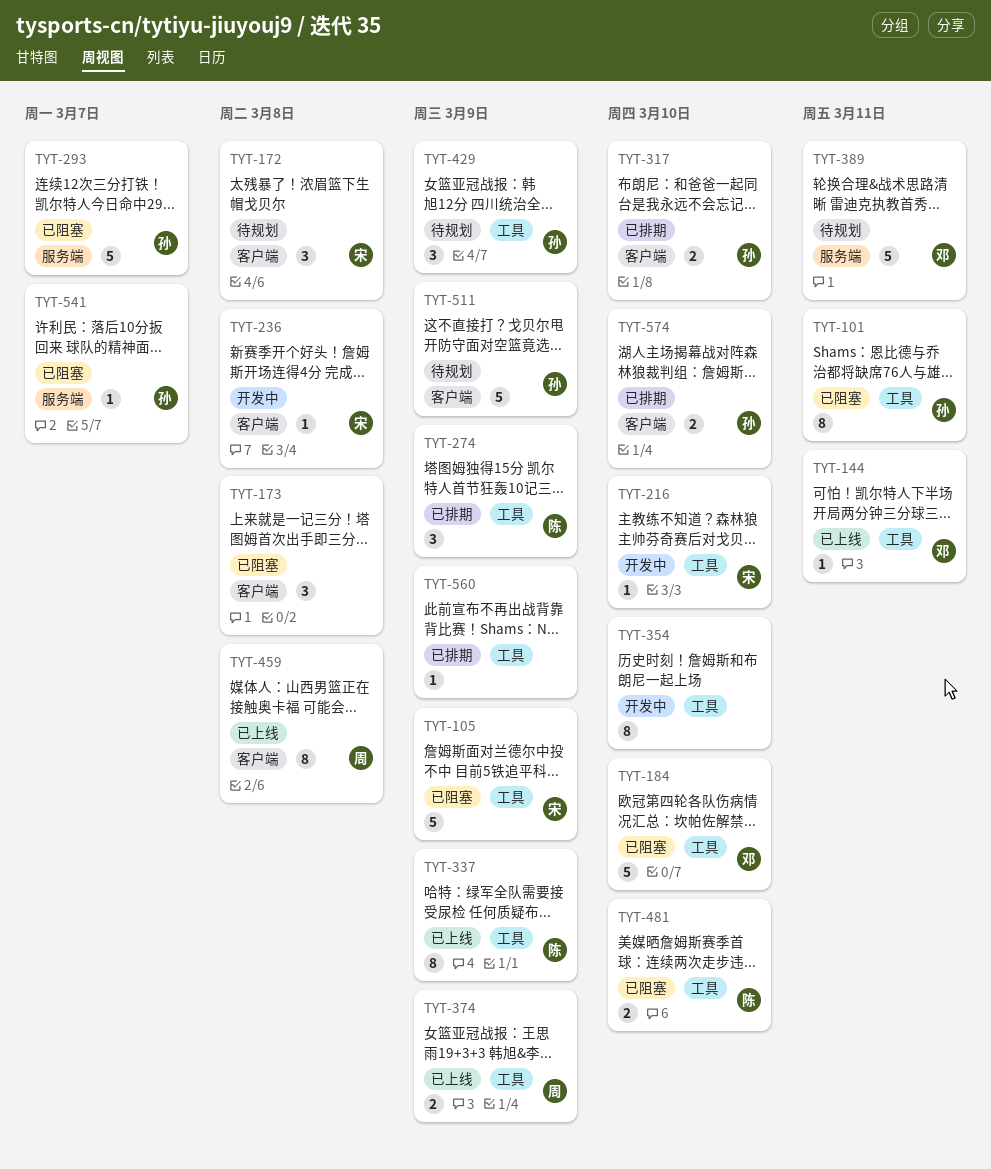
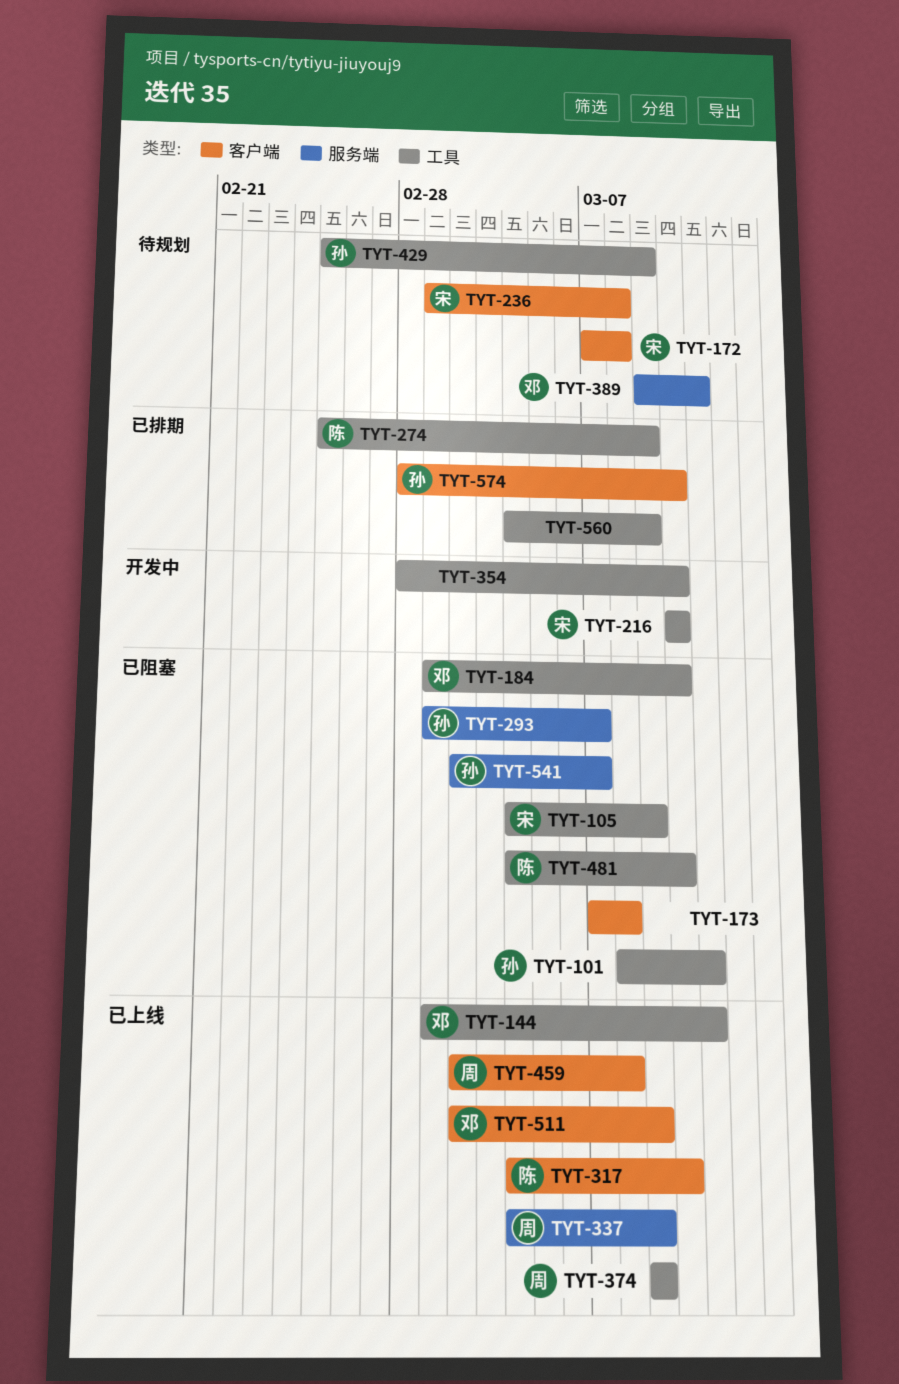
TYT-236, status: 开发中 -> 待规划
TYT-317, status: 已排期 -> 已上线
TYT-317, owner: 孙 -> 陈
TYT-337, owner: 陈 -> 周
TYT-337, label: 工具 -> 服务端
TYT-511, status: 待规划 -> 已上线
TYT-511, owner: 孙 -> 邓

